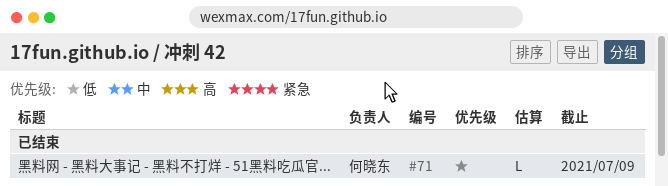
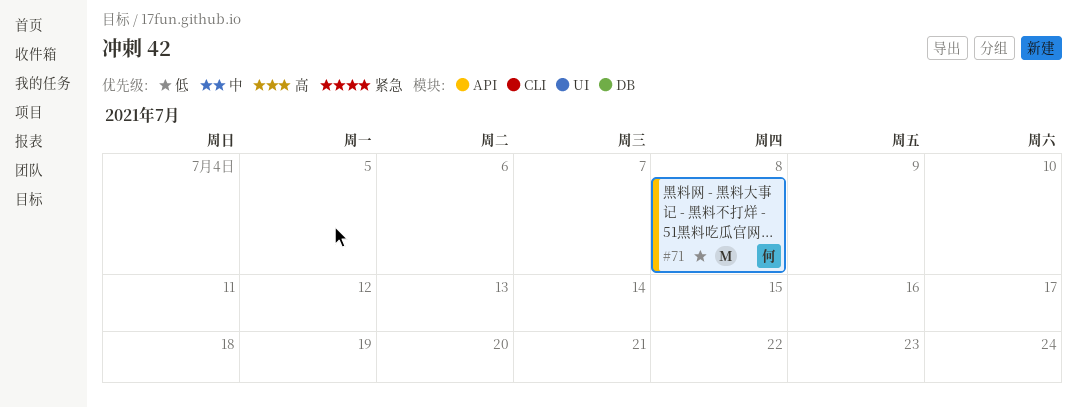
#71, estimate: L -> M
#71, due: Jul 9 -> Jul 8

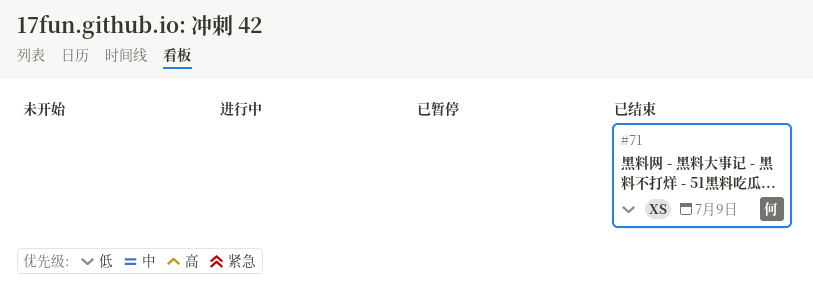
#71, estimate: M -> XS
#71, due: Jul 8 -> Jul 9

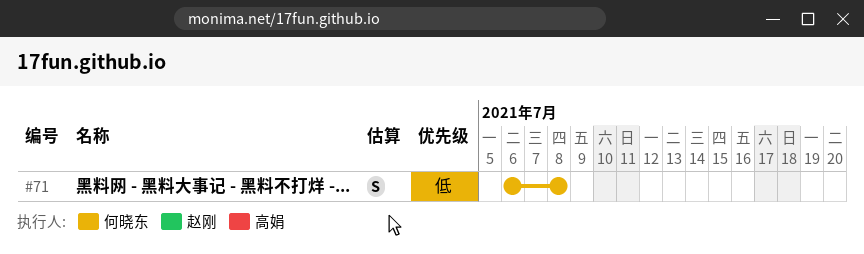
#71, estimate: XS -> S
#71, due: Jul 9 -> Jul 8

